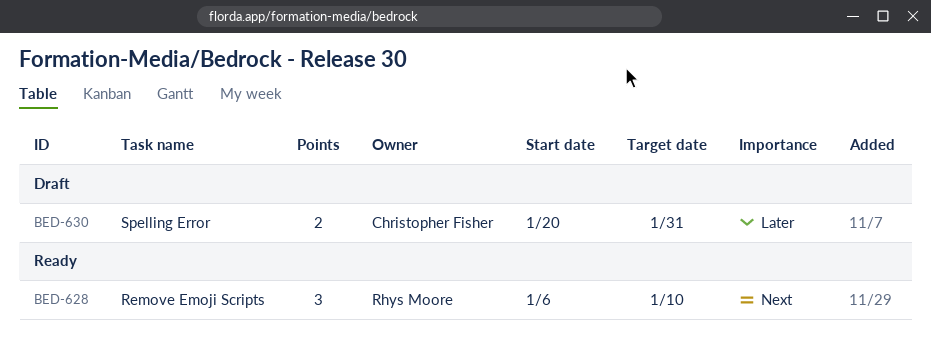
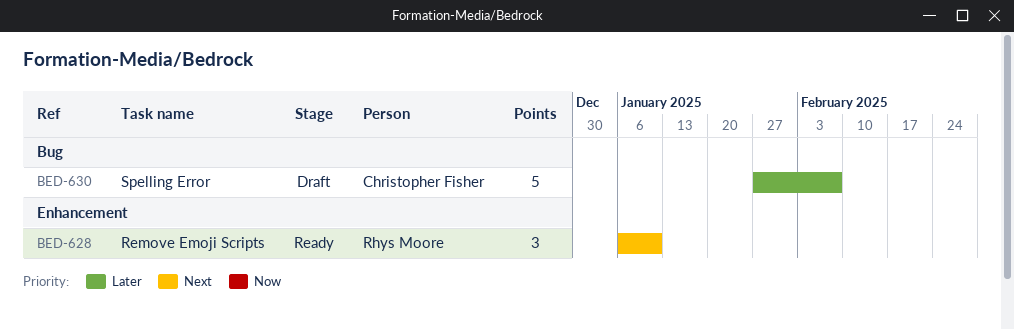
BED-630, estimate: 2 -> 5
BED-630, start: Jan 20 -> Jan 27
BED-630, due: Jan 31 -> Feb 7

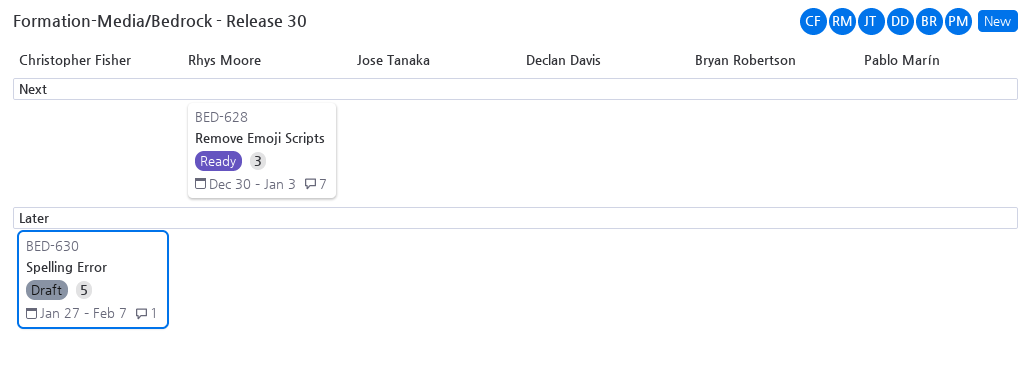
BED-628, start: Jan 6 -> Dec 30
BED-628, due: Jan 10 -> Jan 3

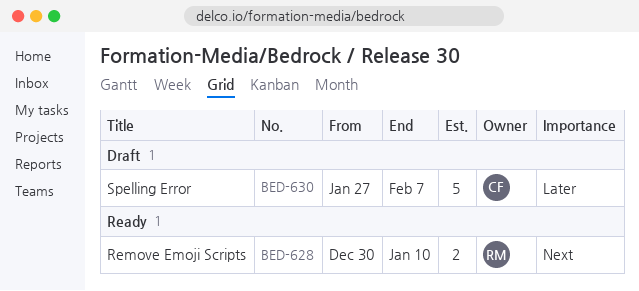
BED-628, estimate: 3 -> 2
BED-628, due: Jan 3 -> Jan 10

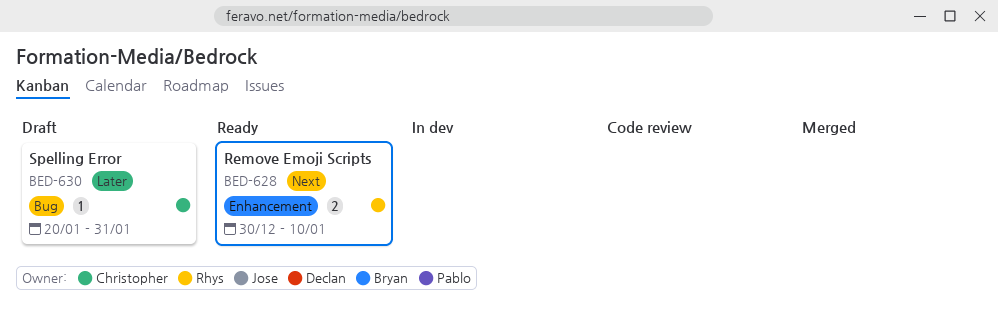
BED-630, estimate: 5 -> 1
BED-630, start: Jan 27 -> Jan 20
BED-630, due: Feb 7 -> Jan 31

